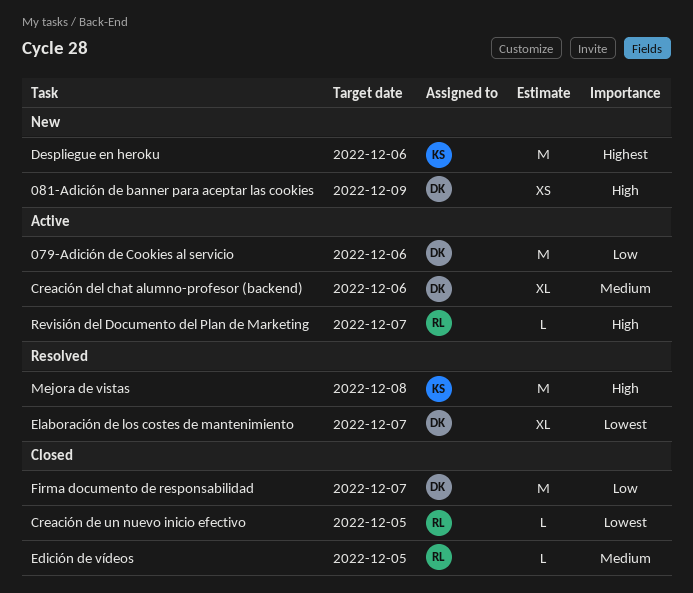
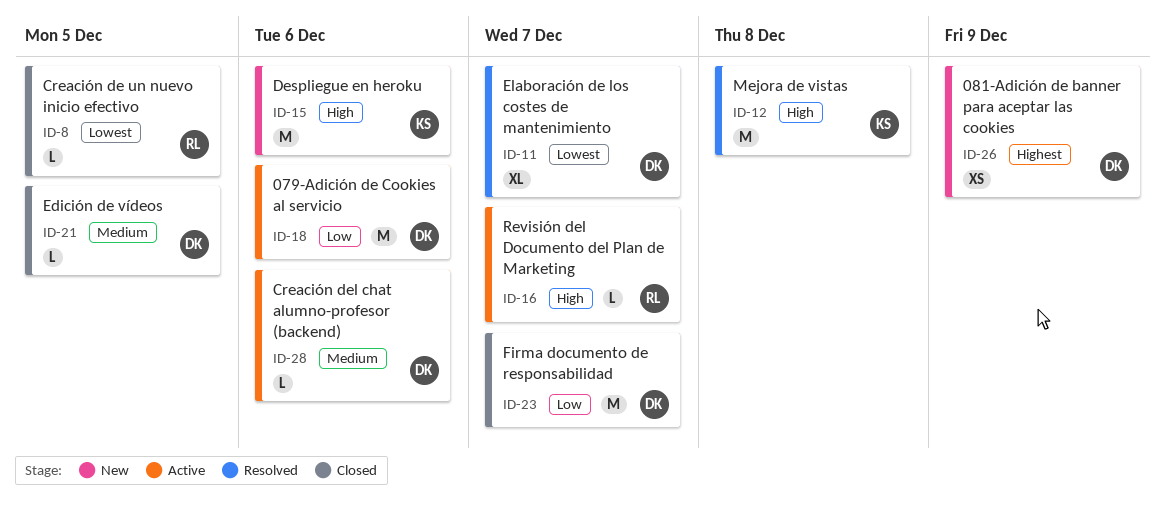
081-Adición de banner para aceptar las cookies, priority: High -> Highest
Creación del chat alumno-profesor (backend), estimate: XL -> L
Despliegue en heroku, priority: Highest -> High
Edición de vídeos, owner: RL -> DK

